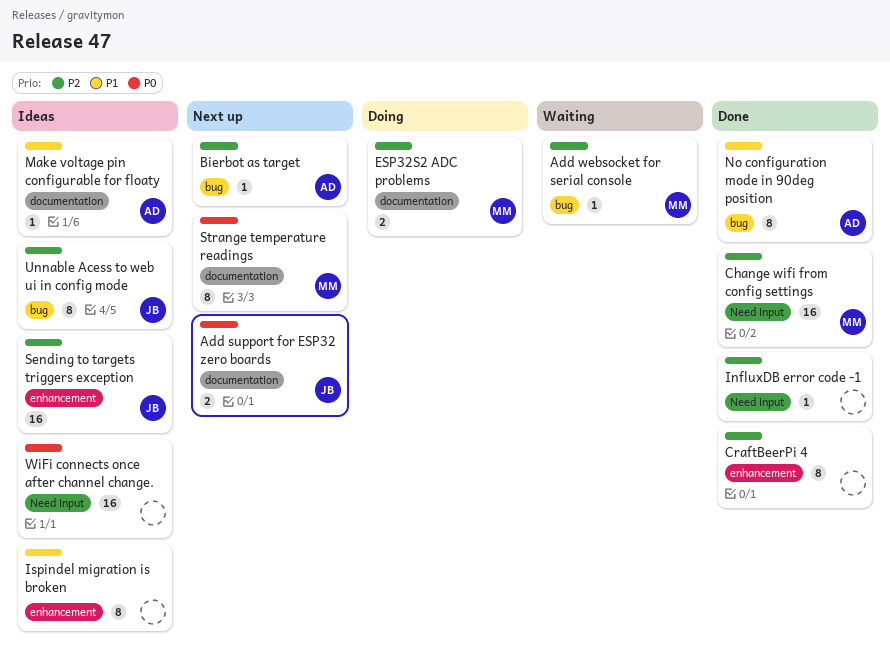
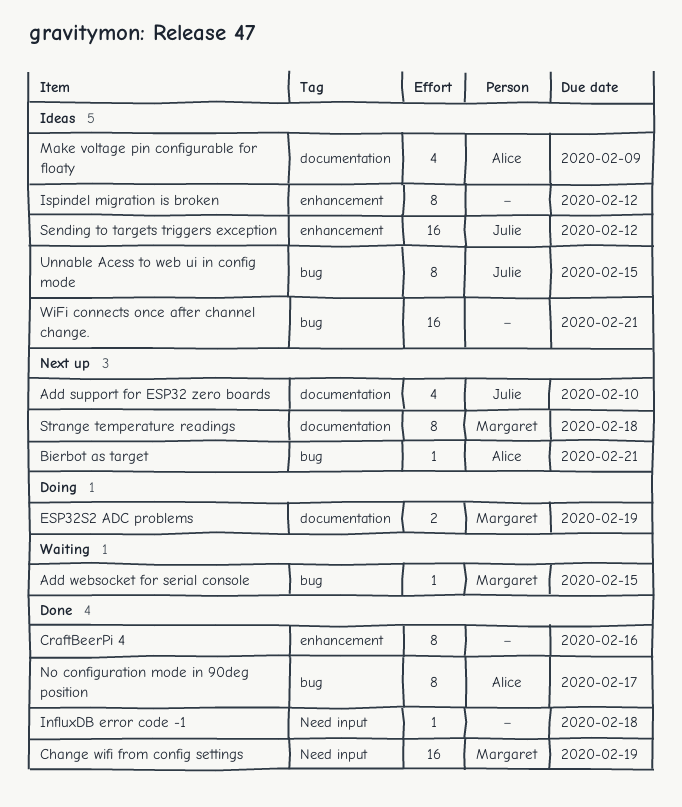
Add support for ESP32 zero boards, estimate: 2 -> 4
Make voltage pin configurable for floaty, estimate: 1 -> 4
WiFi connects once after channel change., label: Need input -> bug

